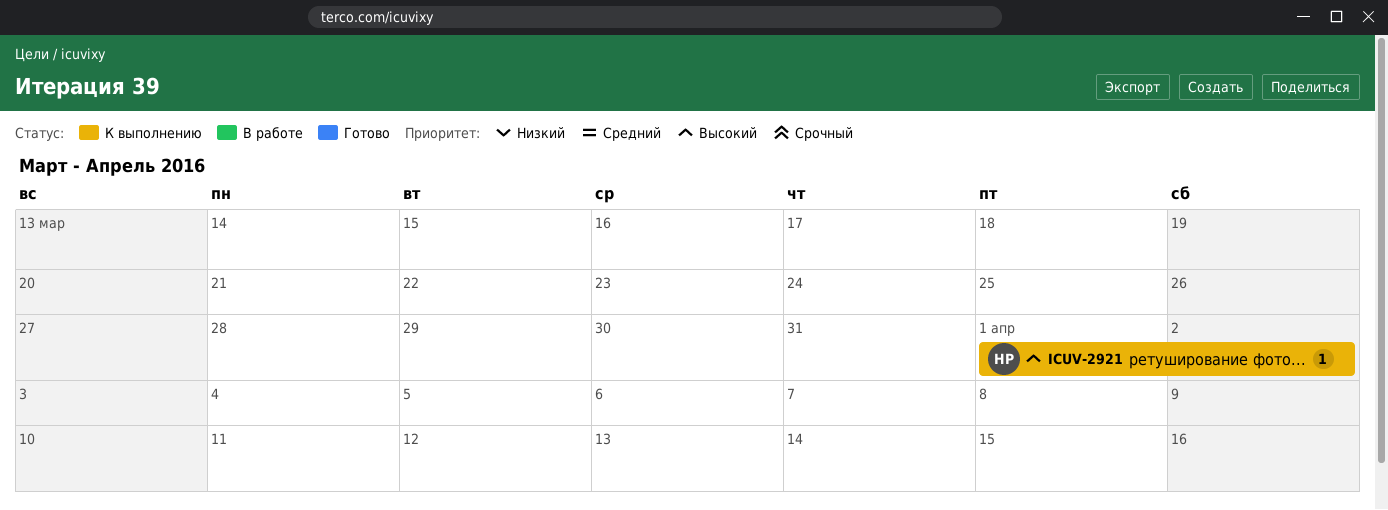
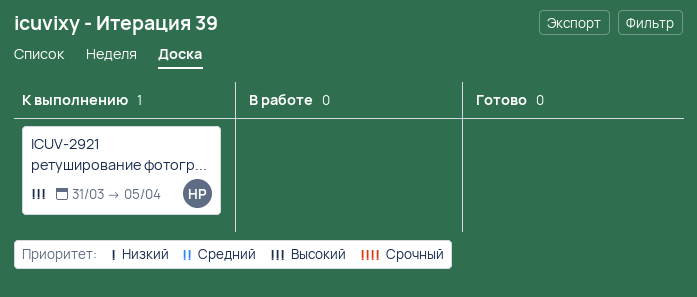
ICUV-2921, start: Apr 1 -> Mar 31
ICUV-2921, due: Apr 2 -> Apr 5

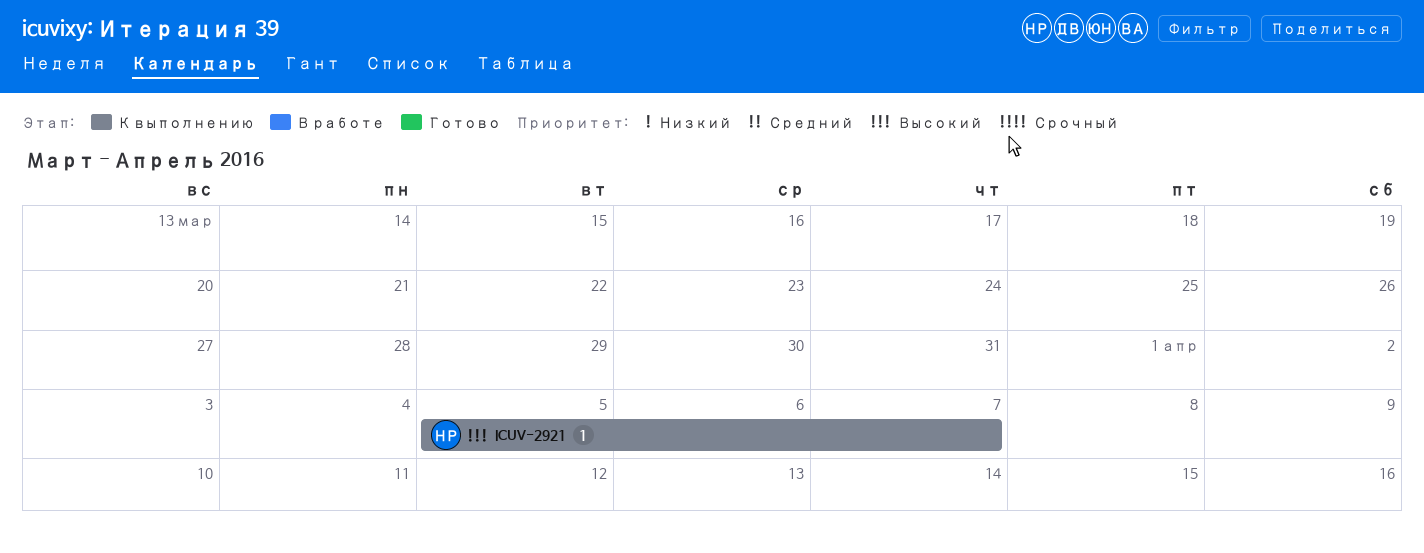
ICUV-2921, start: Mar 31 -> Apr 5
ICUV-2921, due: Apr 5 -> Apr 7

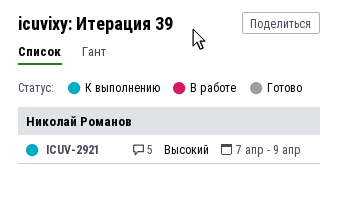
ICUV-2921, start: Apr 5 -> Apr 7
ICUV-2921, due: Apr 7 -> Apr 9

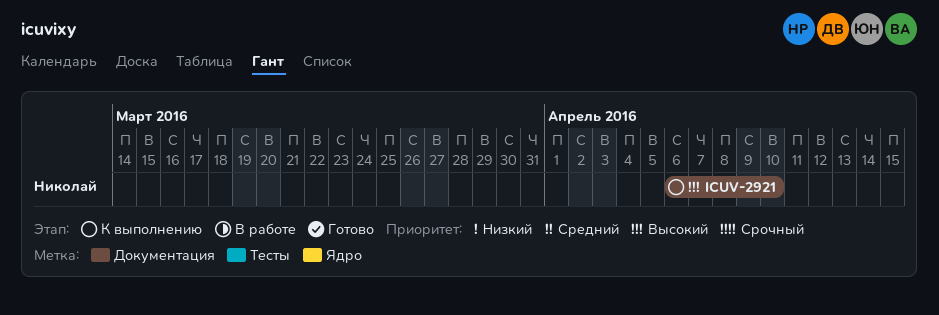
ICUV-2921, start: Apr 7 -> Apr 6
ICUV-2921, due: Apr 9 -> Apr 10

